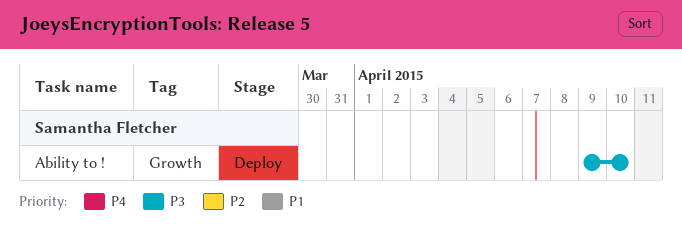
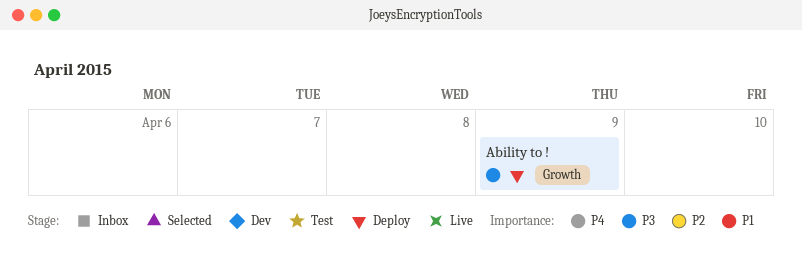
Ability to !, due: Apr 10 -> Apr 9

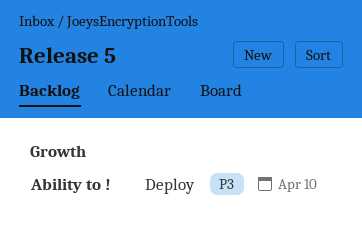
Ability to !, due: Apr 9 -> Apr 10

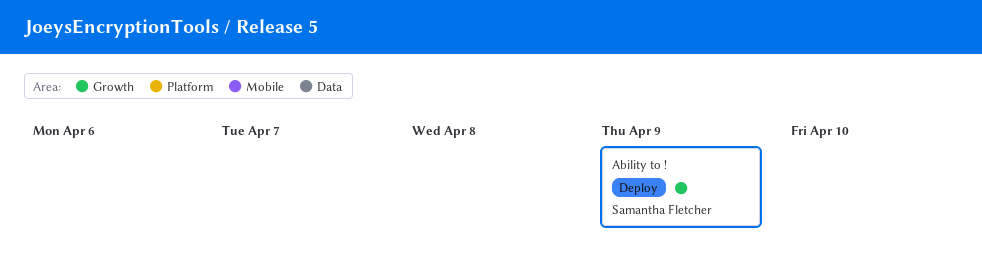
Ability to !, due: Apr 10 -> Apr 9

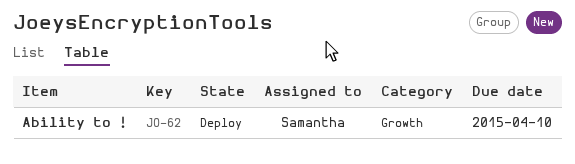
Ability to !, due: Apr 9 -> Apr 10

